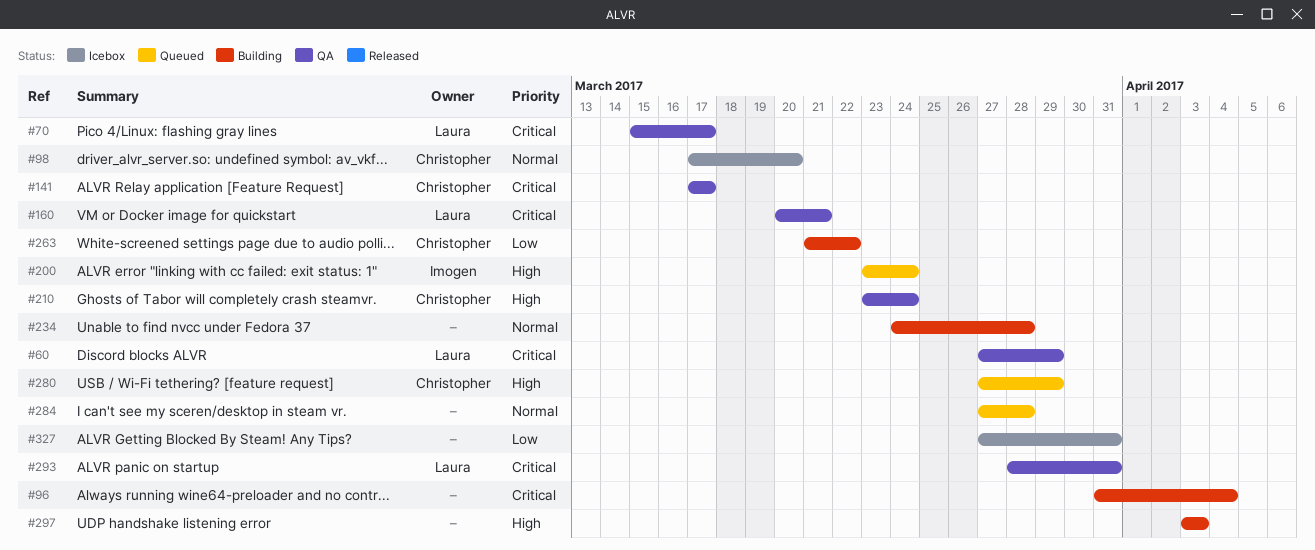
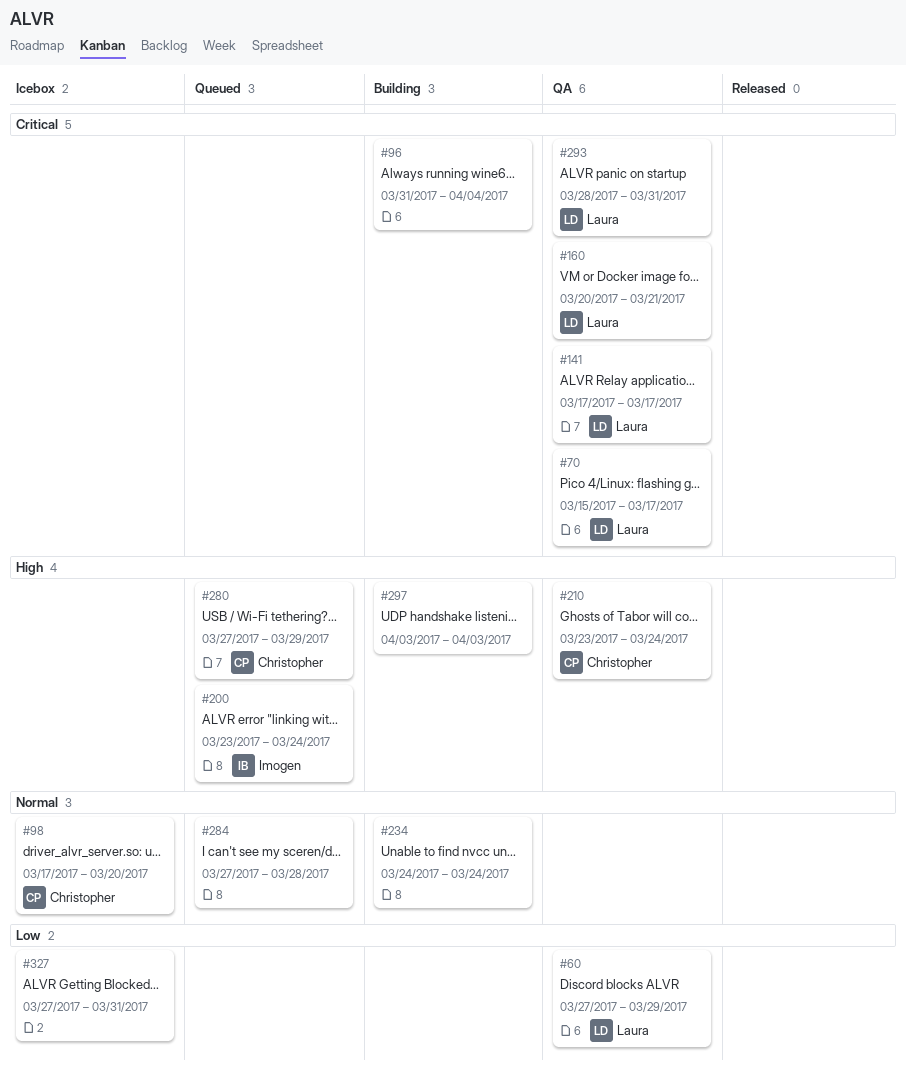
#60, priority: Critical -> Low
#141, owner: Christopher -> Laura
#234, due: Mar 28 -> Mar 24
#263: present -> none

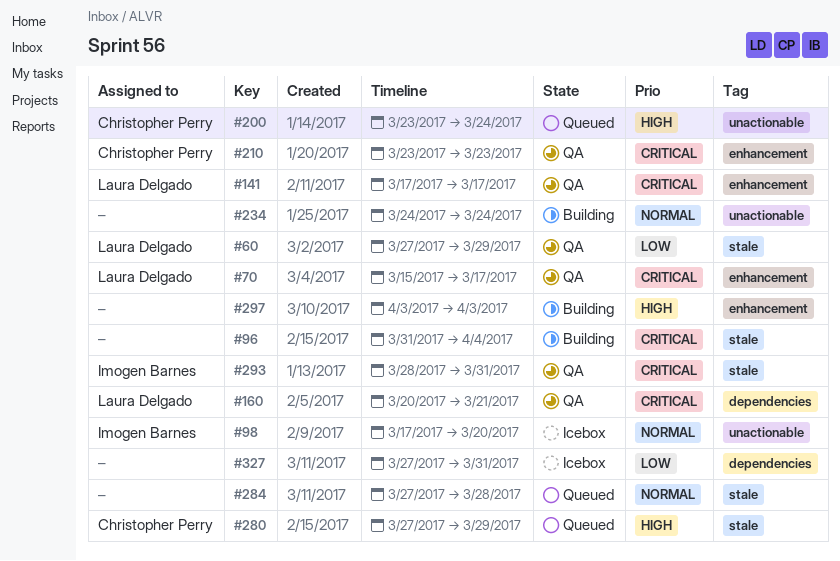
#98, owner: Christopher Perry -> Imogen Barnes
#200, owner: Imogen Barnes -> Christopher Perry
#210, priority: High -> Critical
#210, due: Mar 24 -> Mar 23
#293, owner: Laura Delgado -> Imogen Barnes

